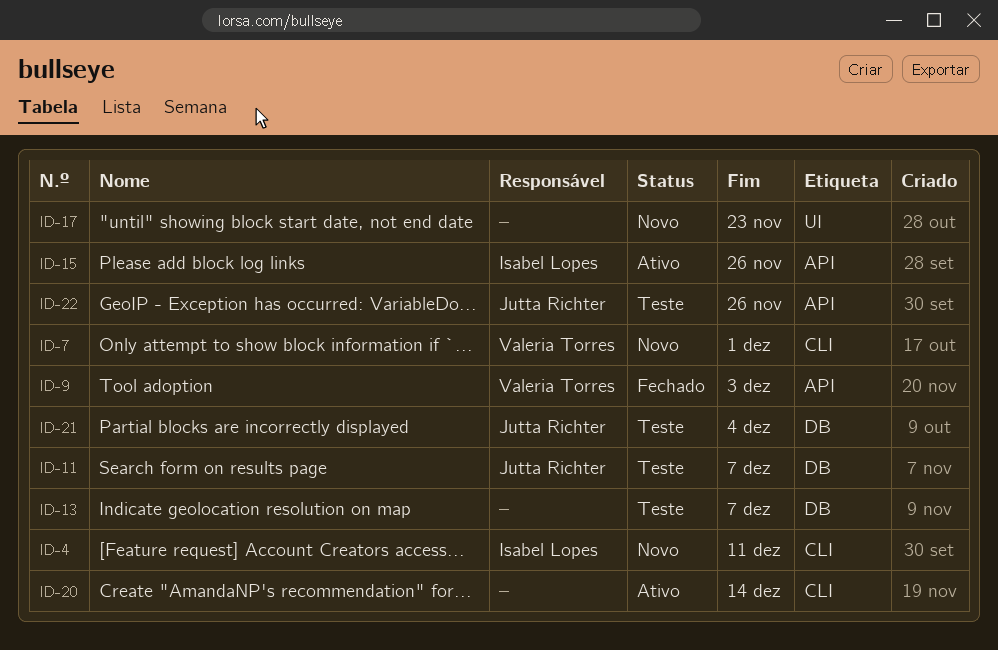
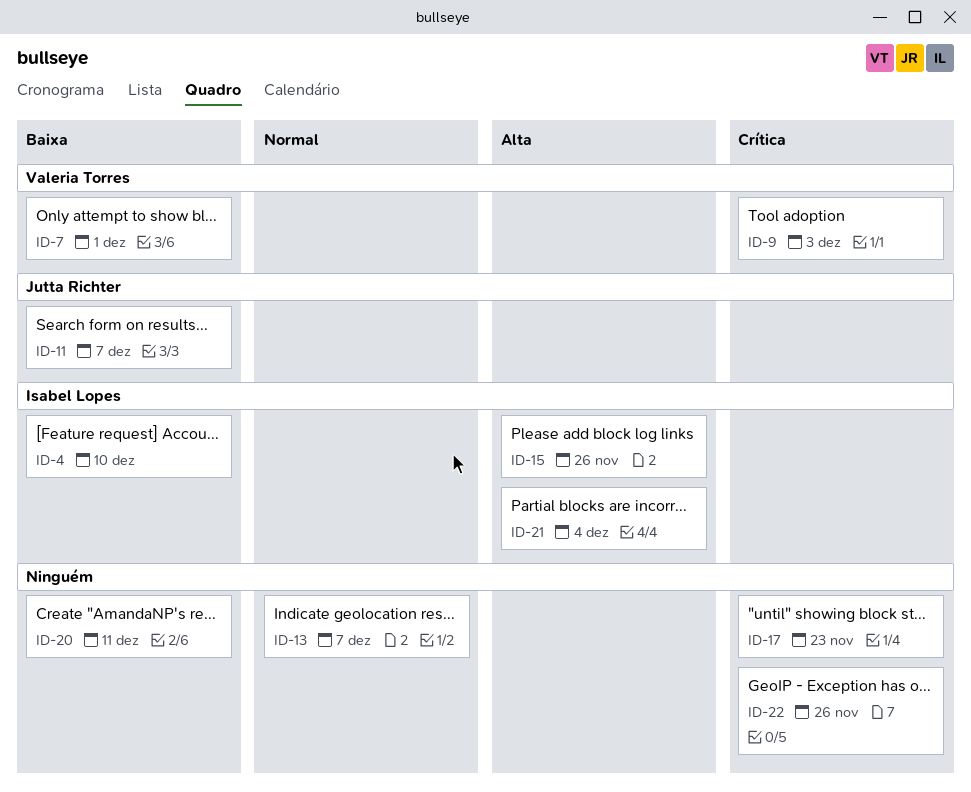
ID-4, due: Dec 11 -> Dec 10
ID-20, due: Dec 14 -> Dec 11
ID-21, owner: Jutta Richter -> Isabel Lopes
ID-22, owner: Jutta Richter -> none

